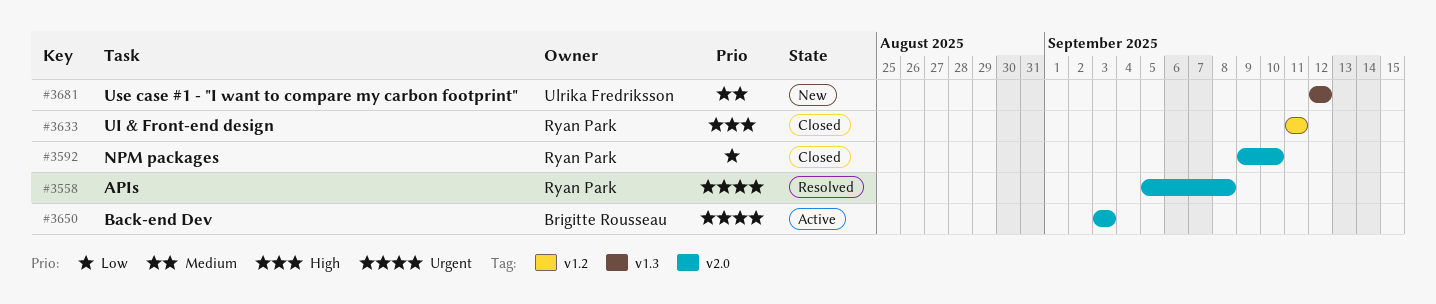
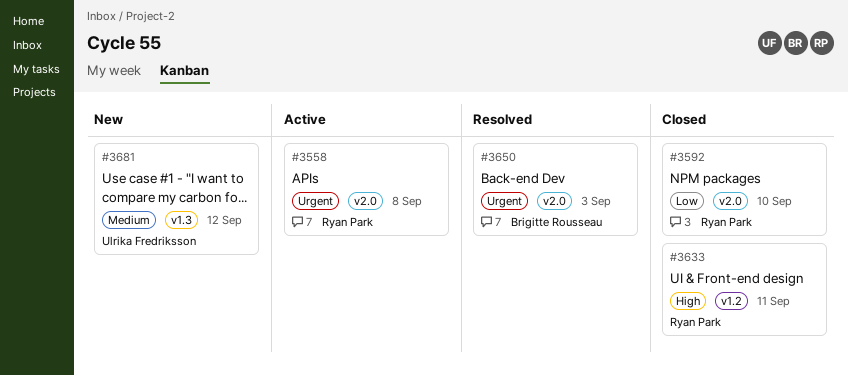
#3558, status: Resolved -> Active
#3650, status: Active -> Resolved

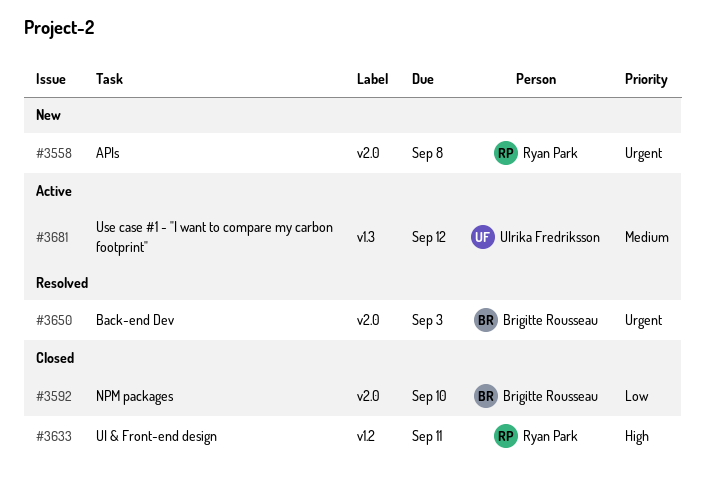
#3558, status: Active -> New
#3592, owner: Ryan Park -> Brigitte Rousseau
#3681, status: New -> Active

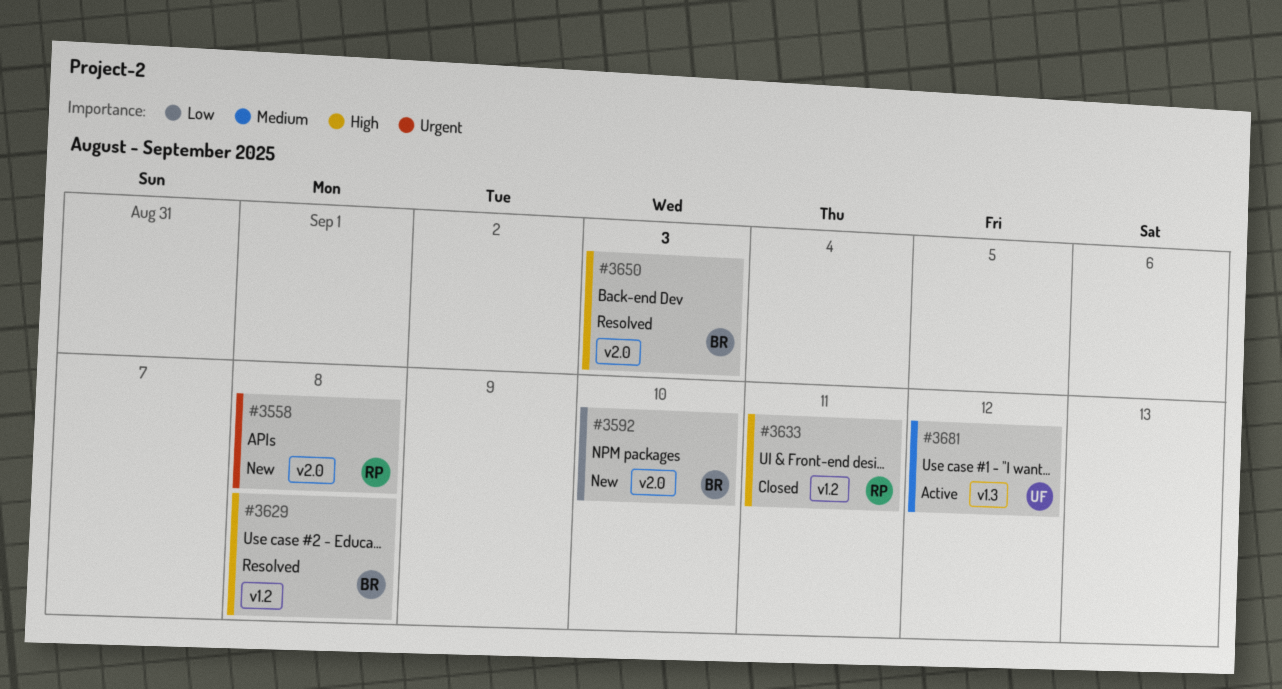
#3592, status: Closed -> New
#3629: none -> present
#3650, priority: Urgent -> High

